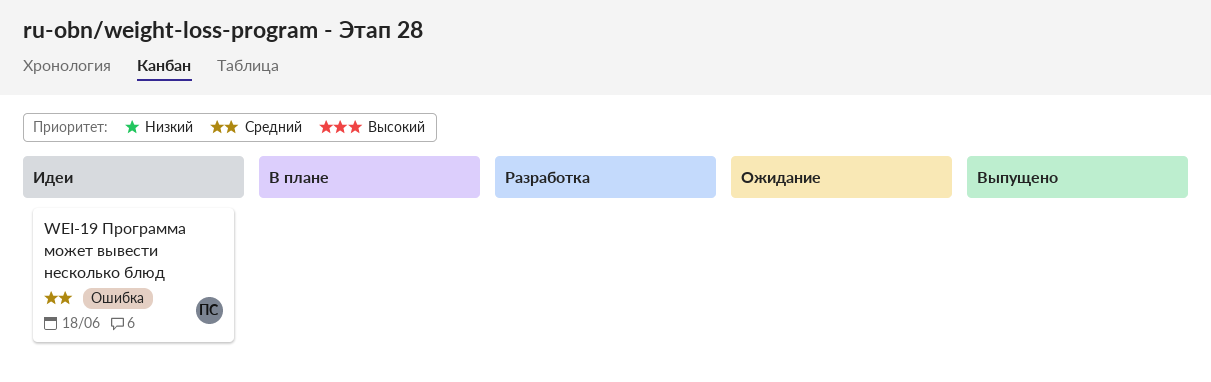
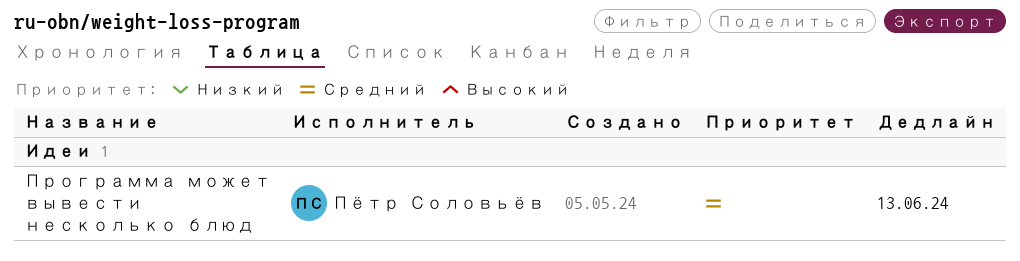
Программа может вывести несколько блюд, due: Jun 18 -> Jun 13

